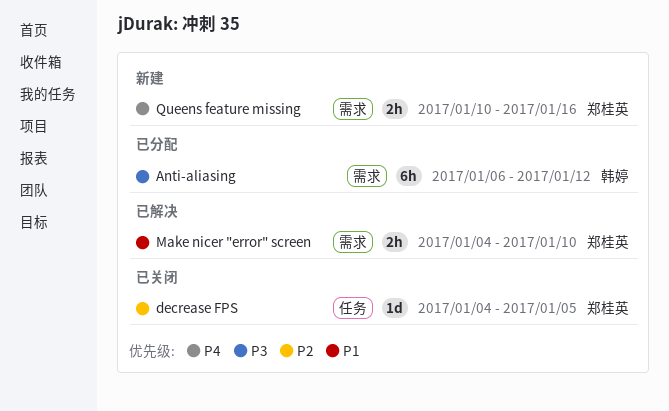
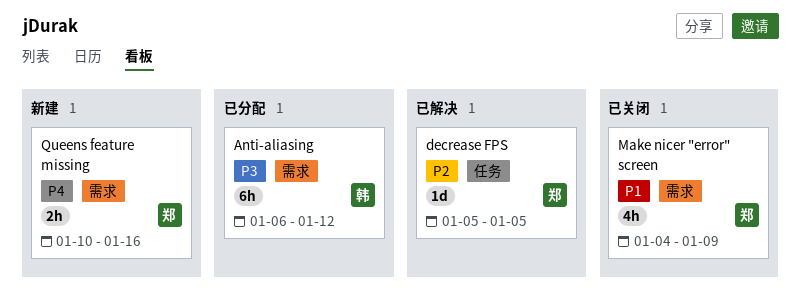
decrease FPS, status: 已关闭 -> 已解决
decrease FPS, start: Jan 4 -> Jan 5
Make nicer "error" screen, status: 已解决 -> 已关闭
Make nicer "error" screen, estimate: 2h -> 4h
Make nicer "error" screen, due: Jan 10 -> Jan 9

